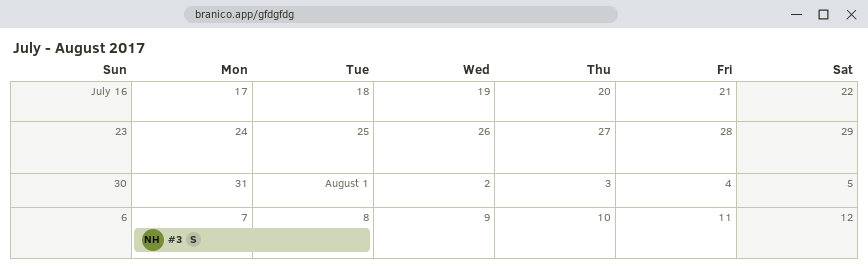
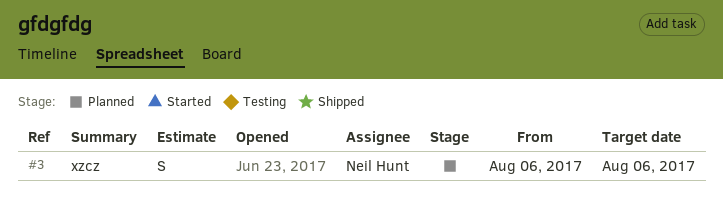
#3, start: Aug 7 -> Aug 6
#3, due: Aug 8 -> Aug 6

